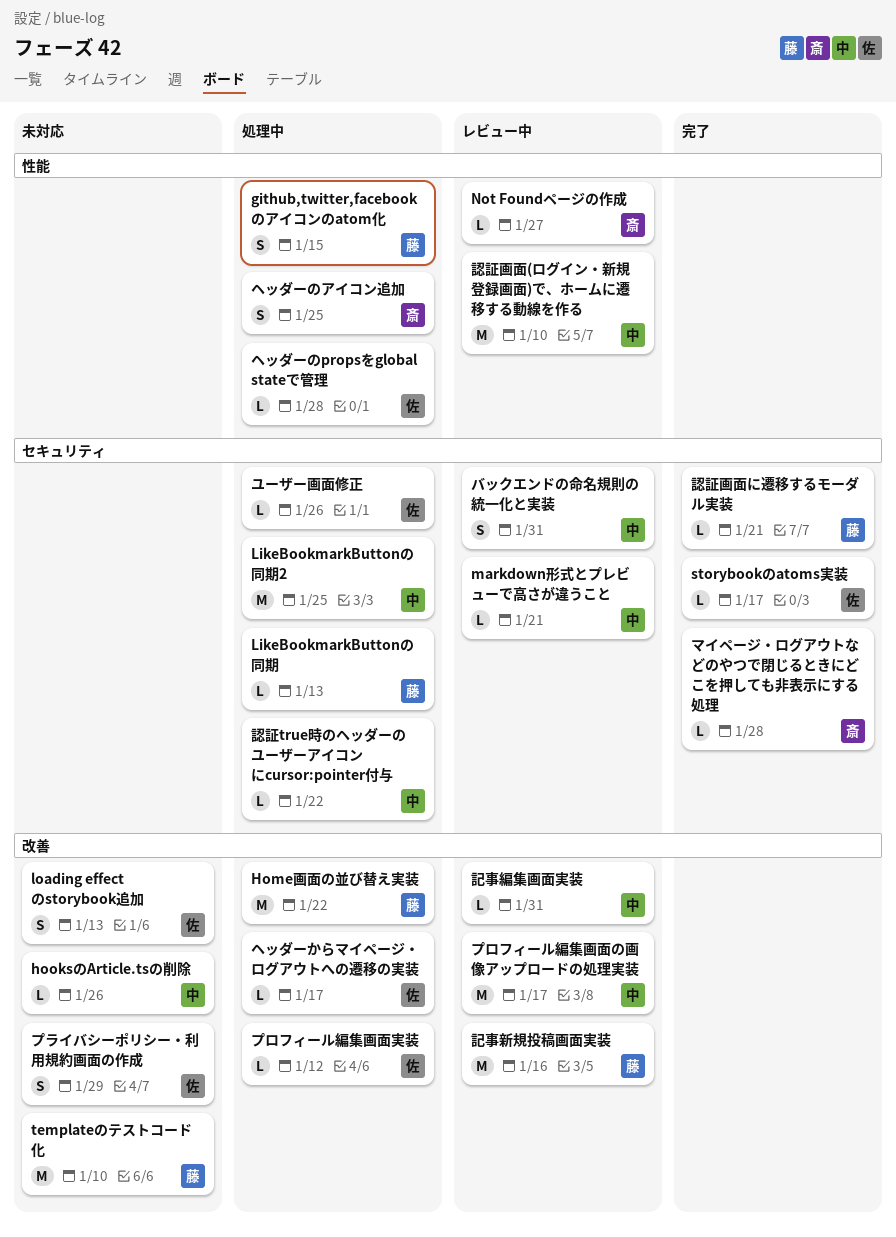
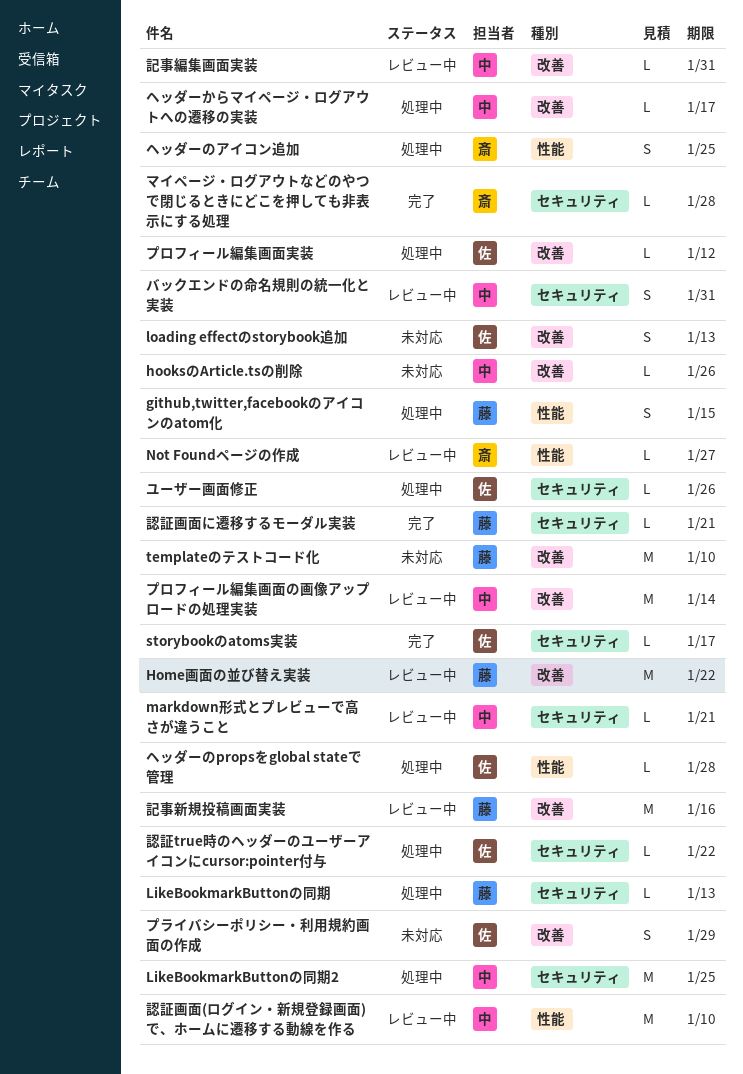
Home画面の並び替え実装, status: 処理中 -> レビュー中
プロフィール編集画面の画像アップロードの処理実装, due: Jan 17 -> Jan 14
ヘッダーからマイページ・ログアウトへの遷移の実装, owner: 佐 -> 中
認証true時のヘッダーのユーザーアイコンにcursor:pointer付与, owner: 中 -> 佐

